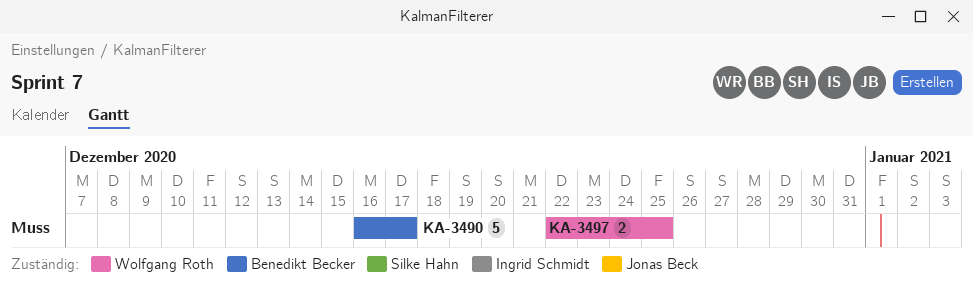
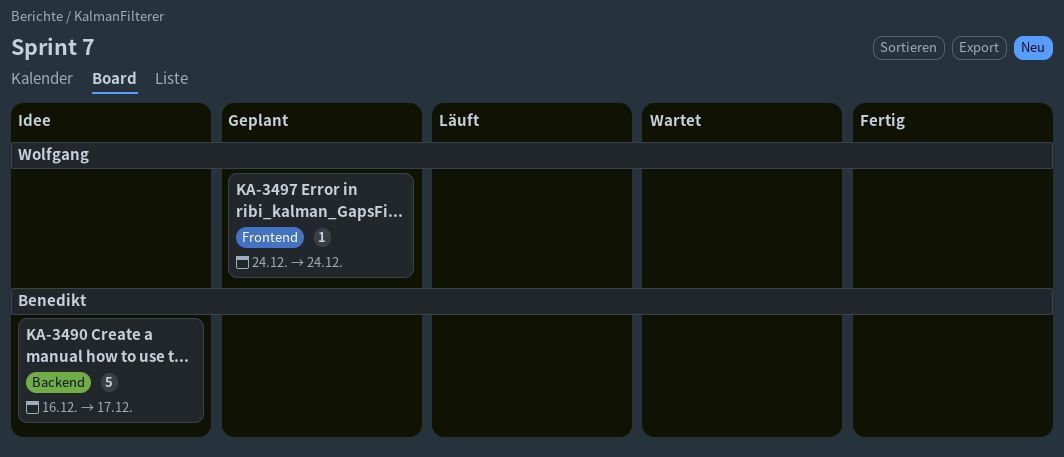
KA-3497, estimate: 2 -> 1
KA-3497, start: Dec 22 -> Dec 24
KA-3497, due: Dec 25 -> Dec 24

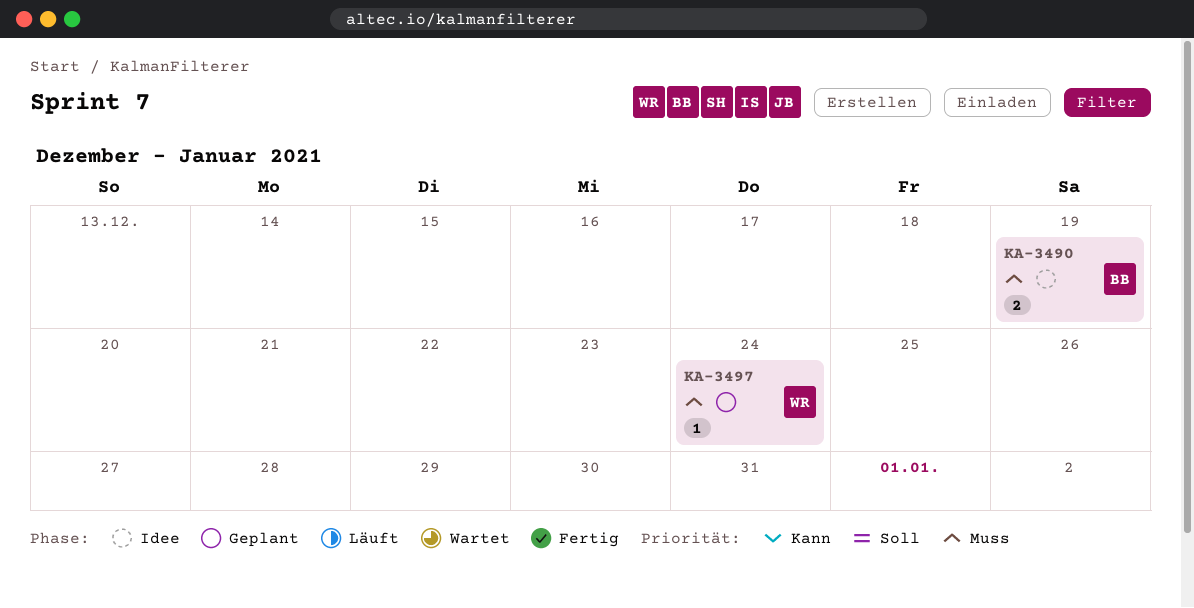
KA-3490, estimate: 5 -> 2
KA-3490, due: Dec 17 -> Dec 19

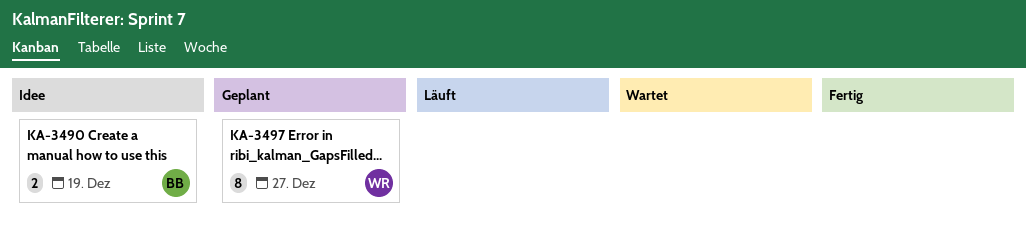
KA-3497, estimate: 1 -> 8
KA-3497, due: Dec 24 -> Dec 27

